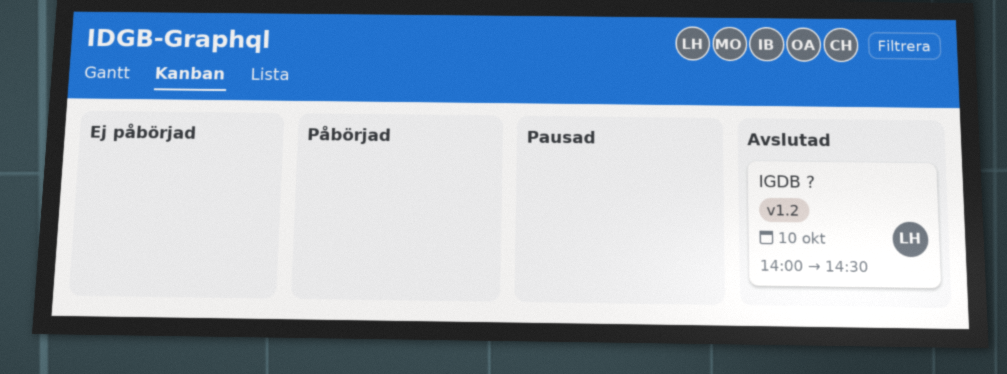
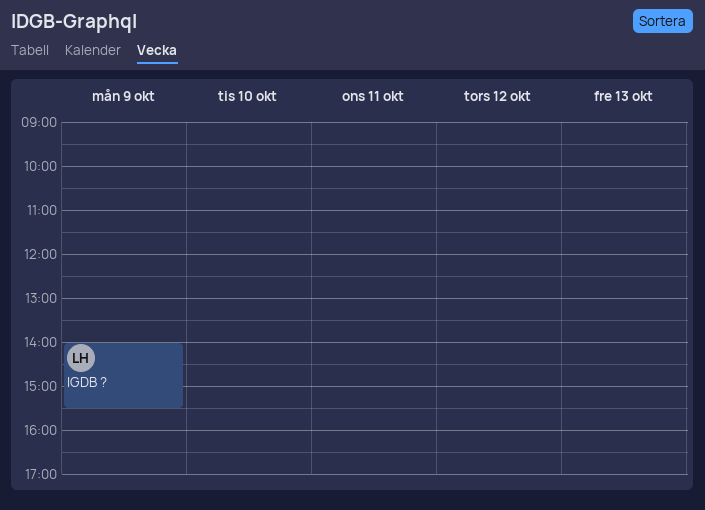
IGDB ?, day: Oct 10 -> Oct 9
IGDB ?, ends: 14:30 -> 15:30

